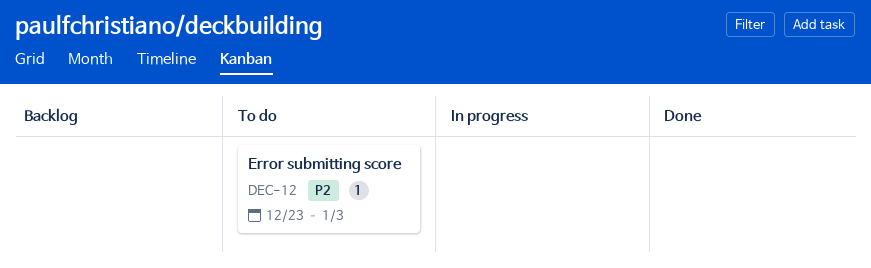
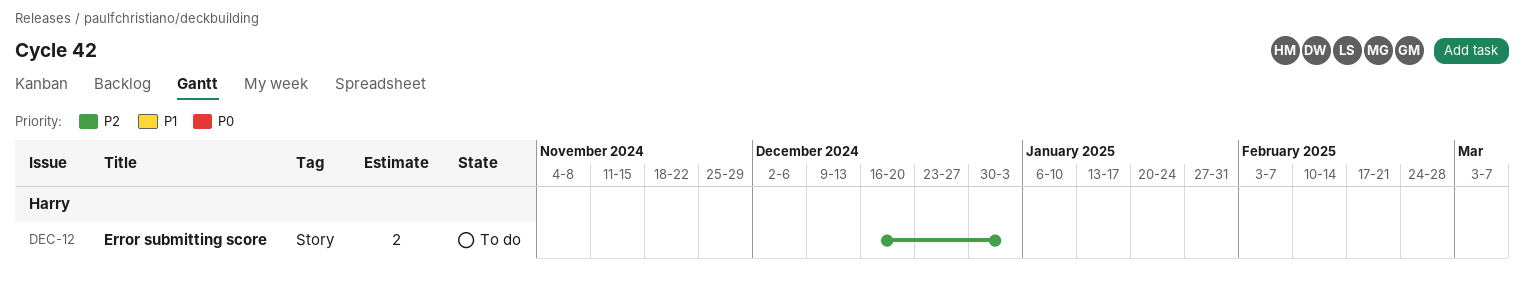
DEC-12, estimate: 1 -> 2
DEC-12, start: Dec 23 -> Dec 16

